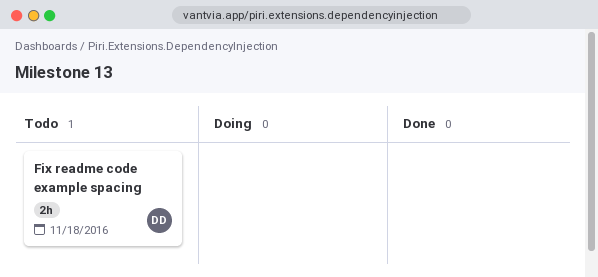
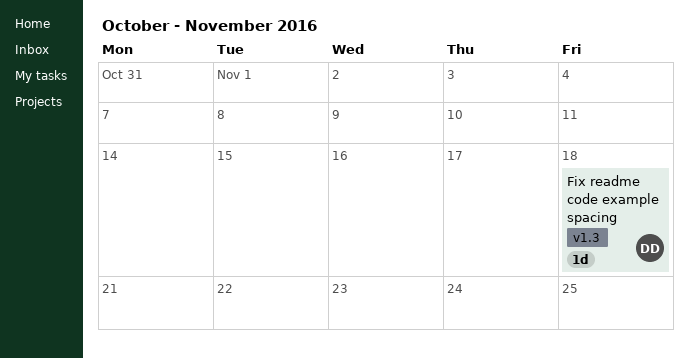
Fix readme code example spacing, estimate: 2h -> 1d

